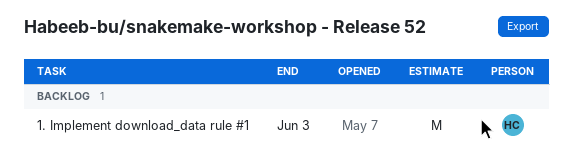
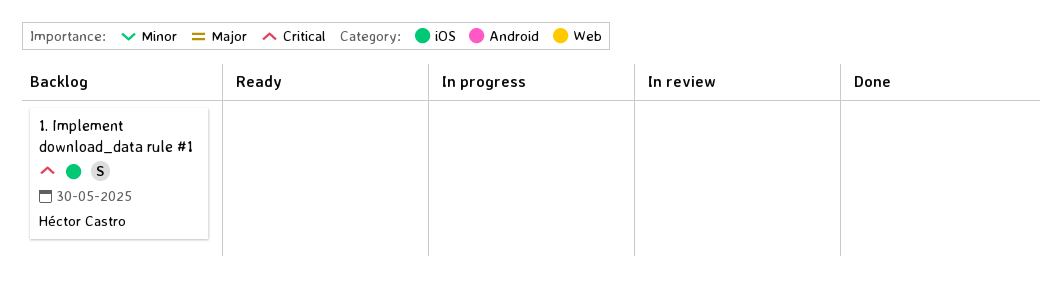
1. Implement download_data rule #1, estimate: M -> S
1. Implement download_data rule #1, due: Jun 3 -> May 30

